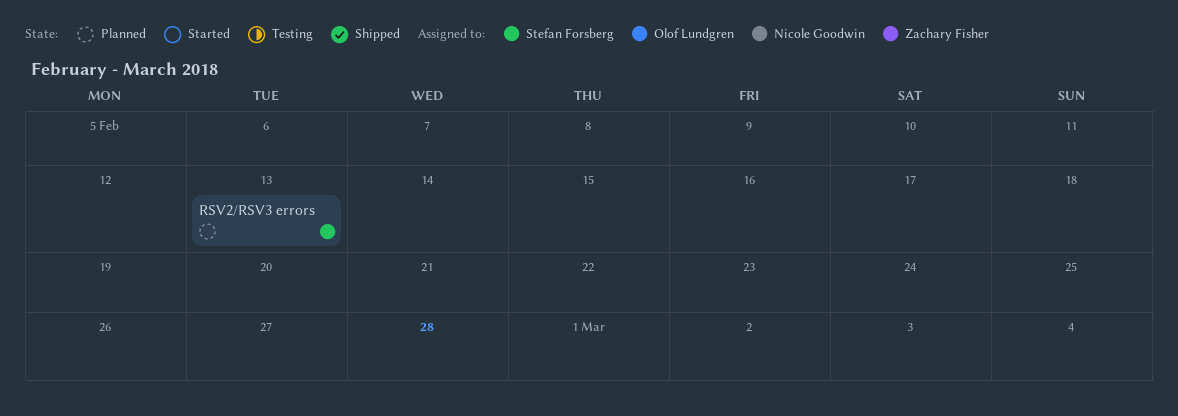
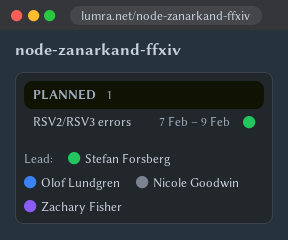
RSV2/RSV3 errors, due: Feb 13 -> Feb 9

